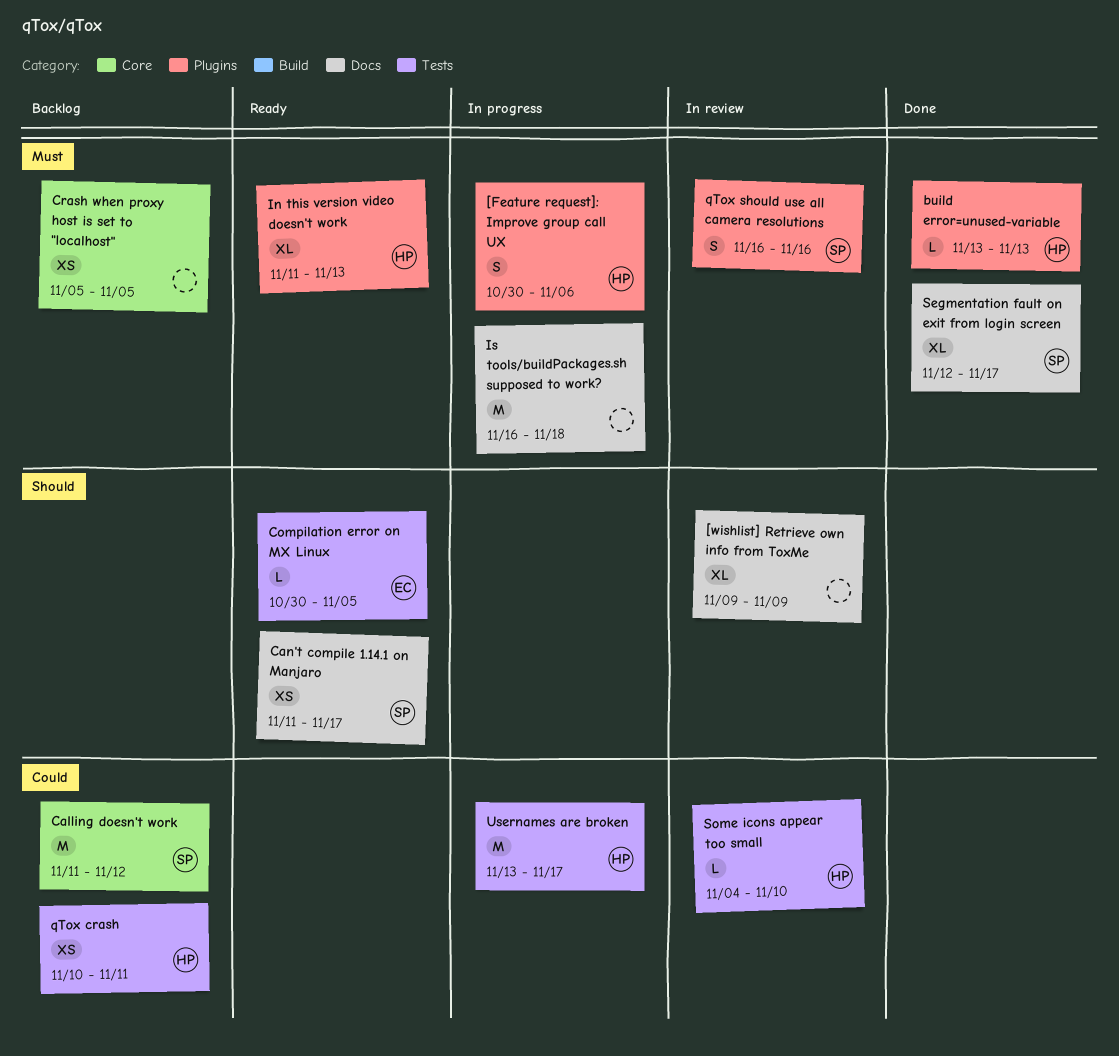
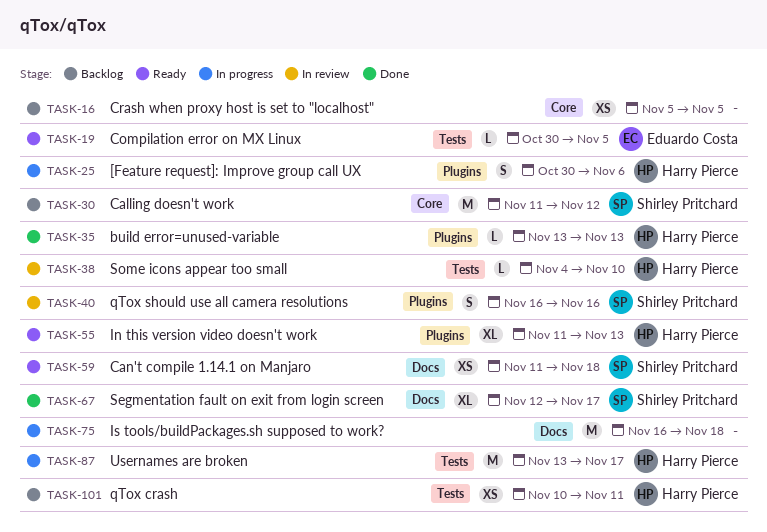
[wishlist] Retrieve own info from ToxMe: present -> none
Can't compile 1.14.1 on Manjaro, due: Nov 17 -> Nov 18

